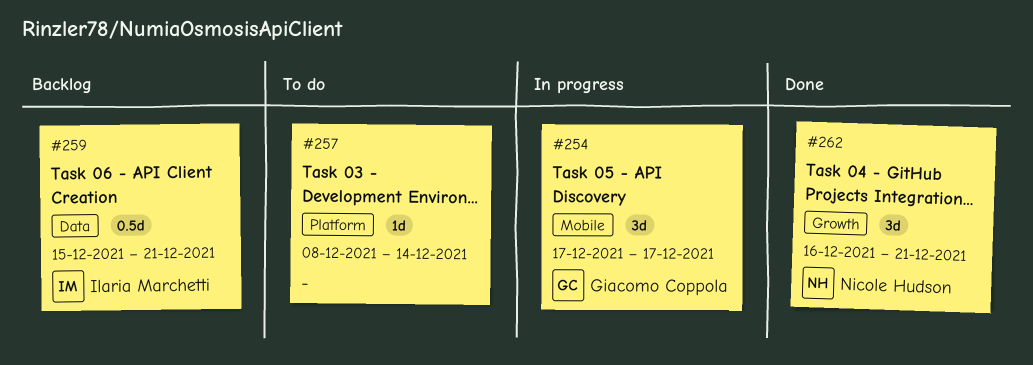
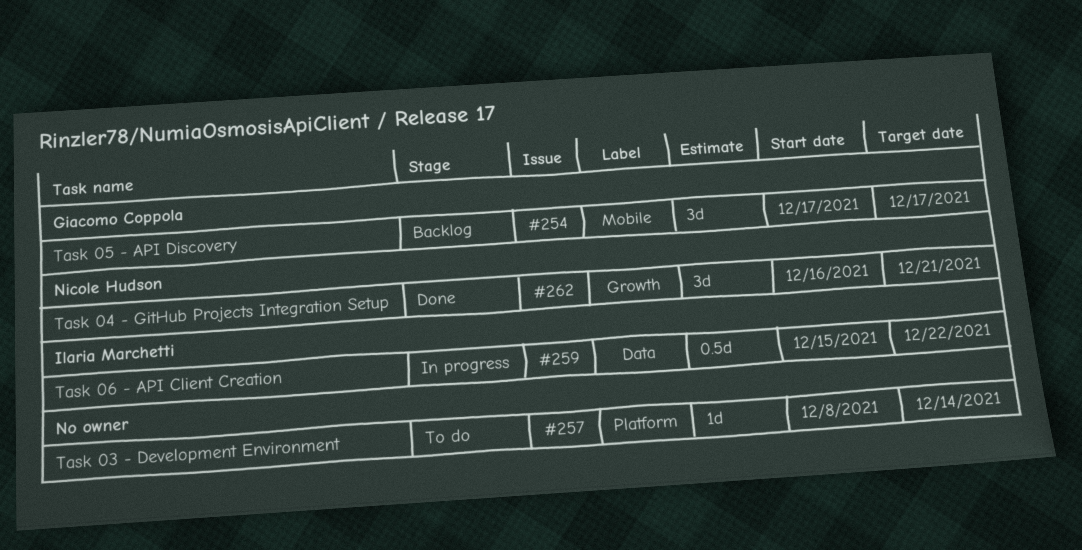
#254, status: In progress -> Backlog
#259, status: Backlog -> In progress
#259, due: Dec 21 -> Dec 22

